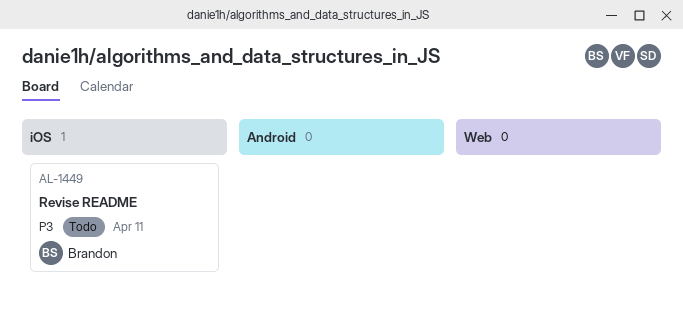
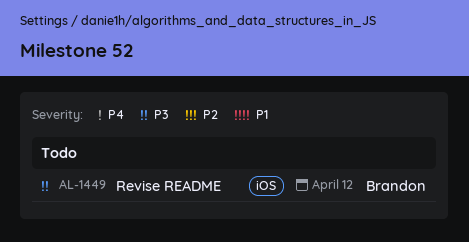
AL-1449, due: Apr 11 -> Apr 12

